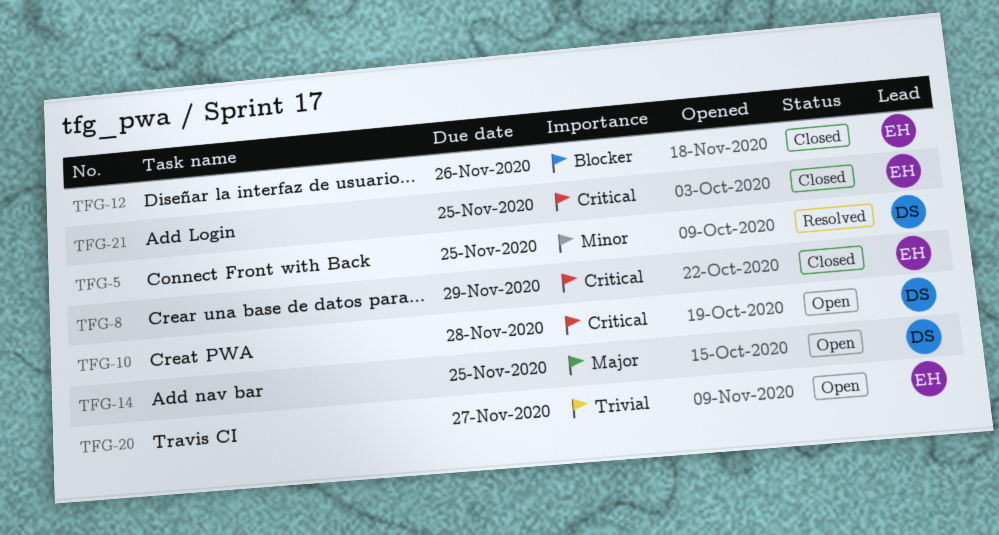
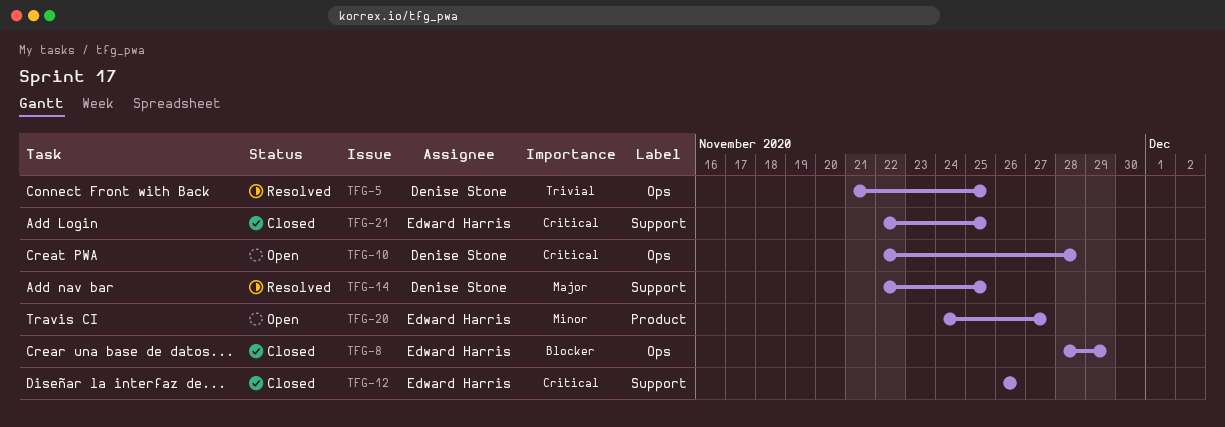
TFG-5, priority: Minor -> Trivial
TFG-8, priority: Critical -> Blocker
TFG-12, priority: Blocker -> Critical
TFG-14, status: Open -> Resolved
TFG-20, priority: Trivial -> Minor

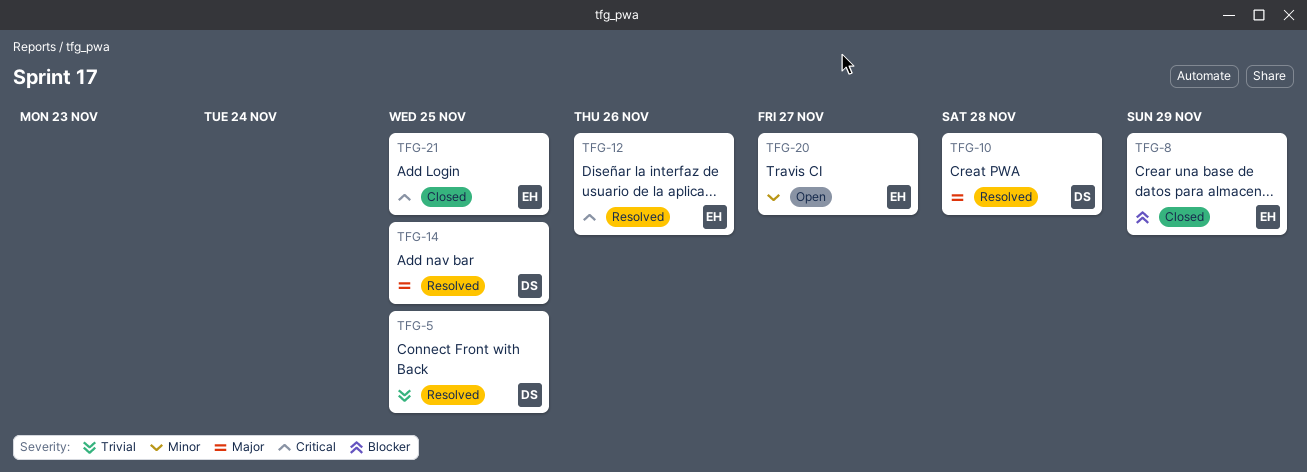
TFG-10, status: Open -> Resolved
TFG-10, priority: Critical -> Major
TFG-12, status: Closed -> Resolved

